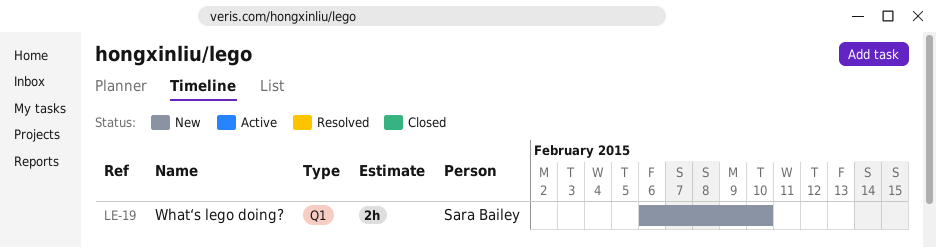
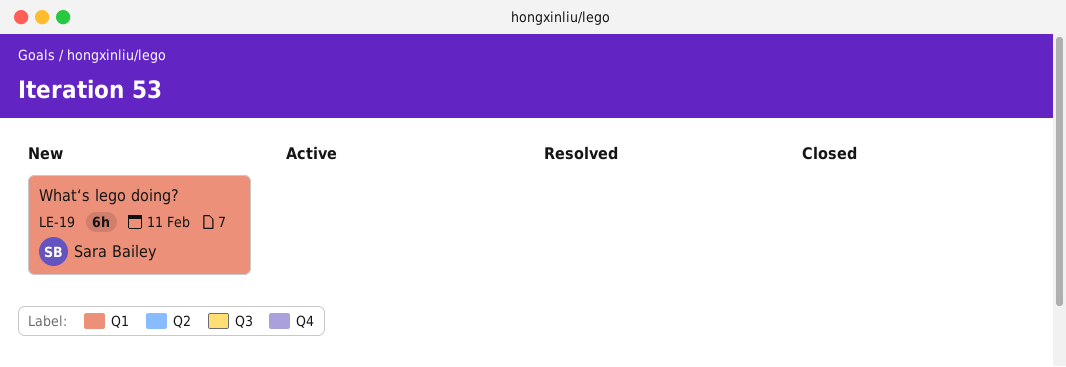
LE-19, estimate: 2h -> 6h
LE-19, due: Feb 10 -> Feb 11

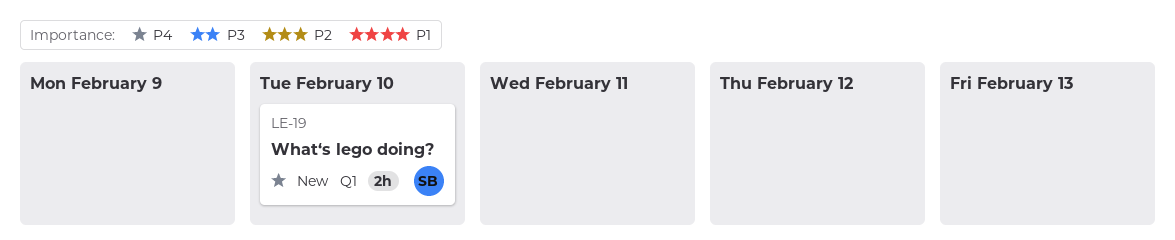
LE-19, estimate: 6h -> 2h
LE-19, due: Feb 11 -> Feb 10

